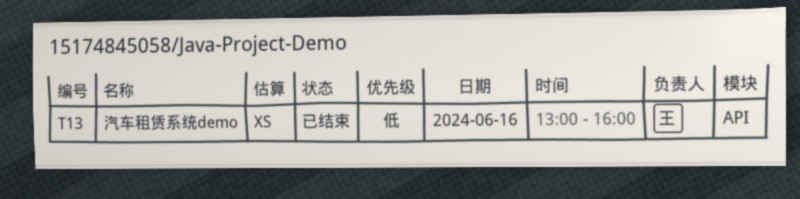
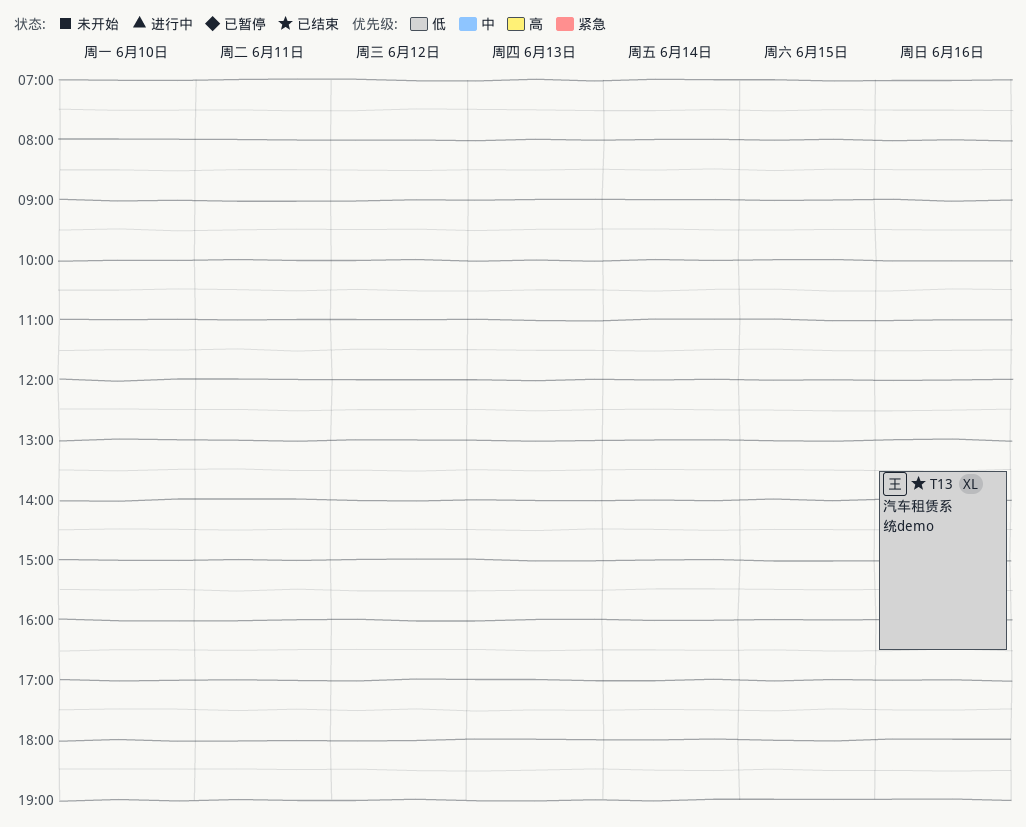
T13, estimate: XS -> XL
T13, begins: 13:00 -> 13:30
T13, ends: 16:00 -> 16:30

